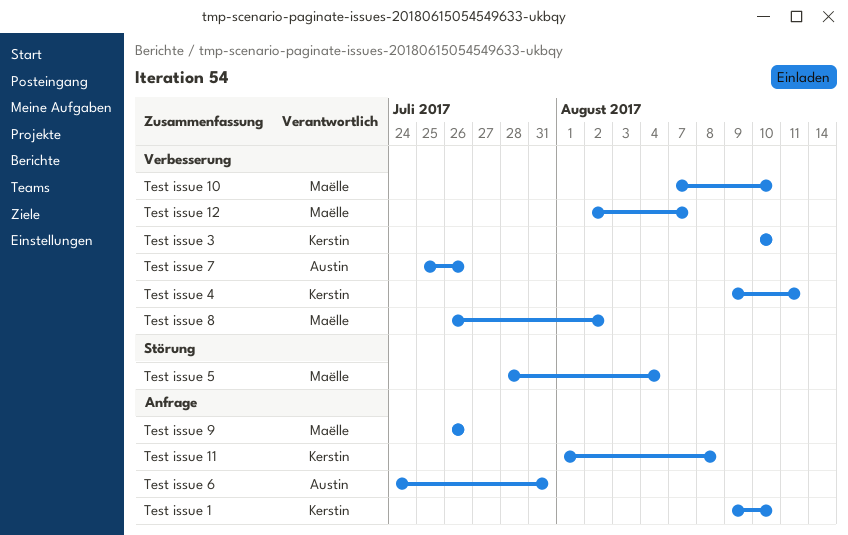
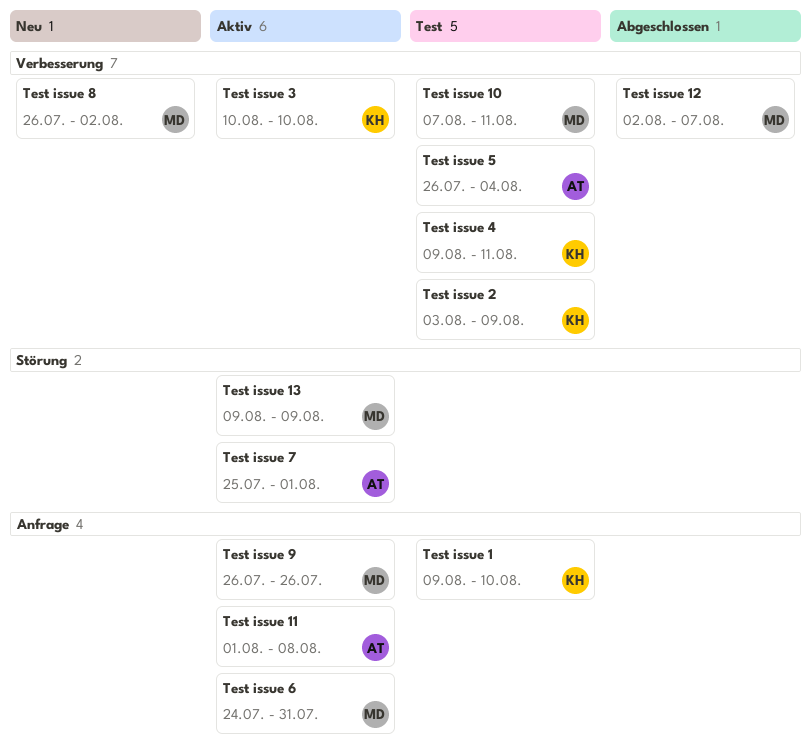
Test issue 10, due: Aug 10 -> Aug 11
Test issue 11, owner: Kerstin -> Austin
Test issue 13: none -> present
Test issue 2: none -> present
Test issue 5, owner: Maëlle -> Austin
Test issue 5, label: Störung -> Verbesserung
Test issue 5, start: Jul 28 -> Jul 26
Test issue 6, owner: Austin -> Maëlle
Test issue 7, label: Verbesserung -> Störung
Test issue 7, due: Jul 26 -> Aug 1

